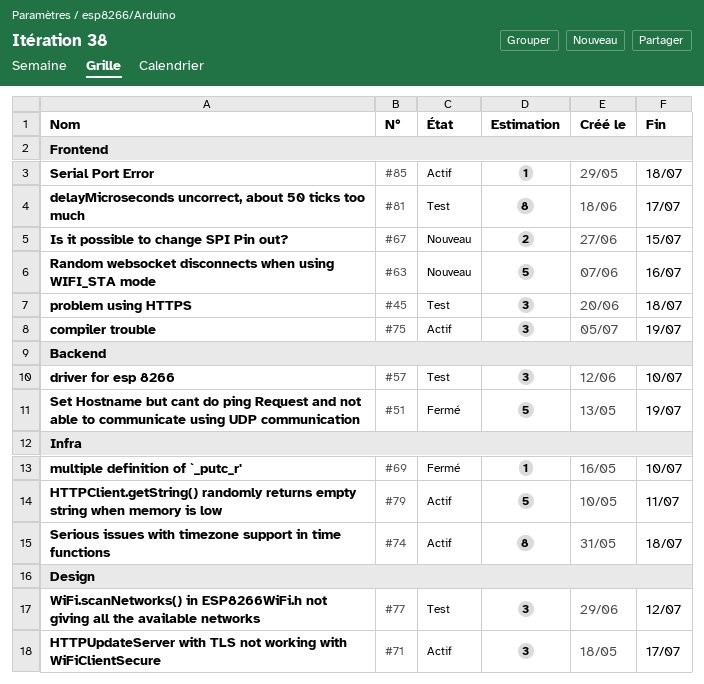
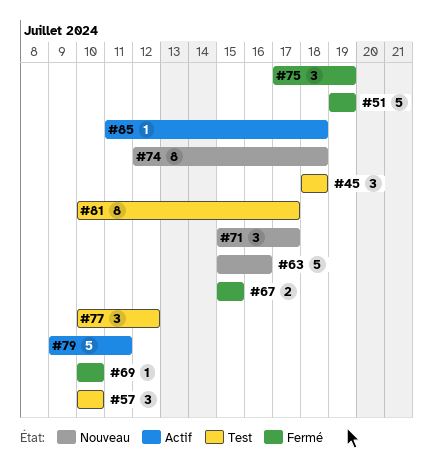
#67, status: Nouveau -> Fermé
#71, status: Actif -> Nouveau
#74, status: Actif -> Nouveau
#75, status: Actif -> Fermé

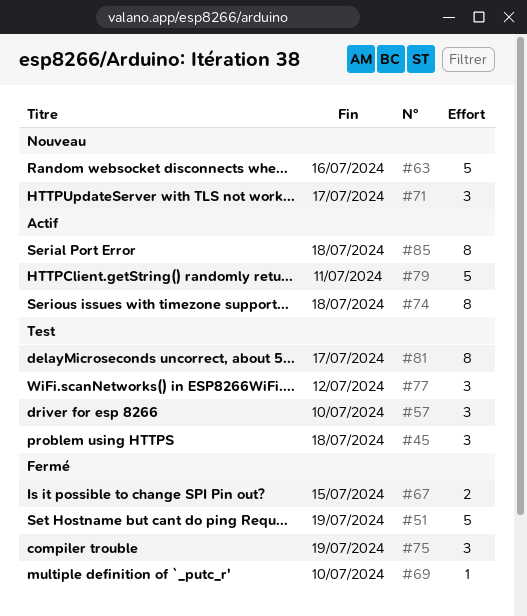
#74, status: Nouveau -> Actif
#85, estimate: 1 -> 8

